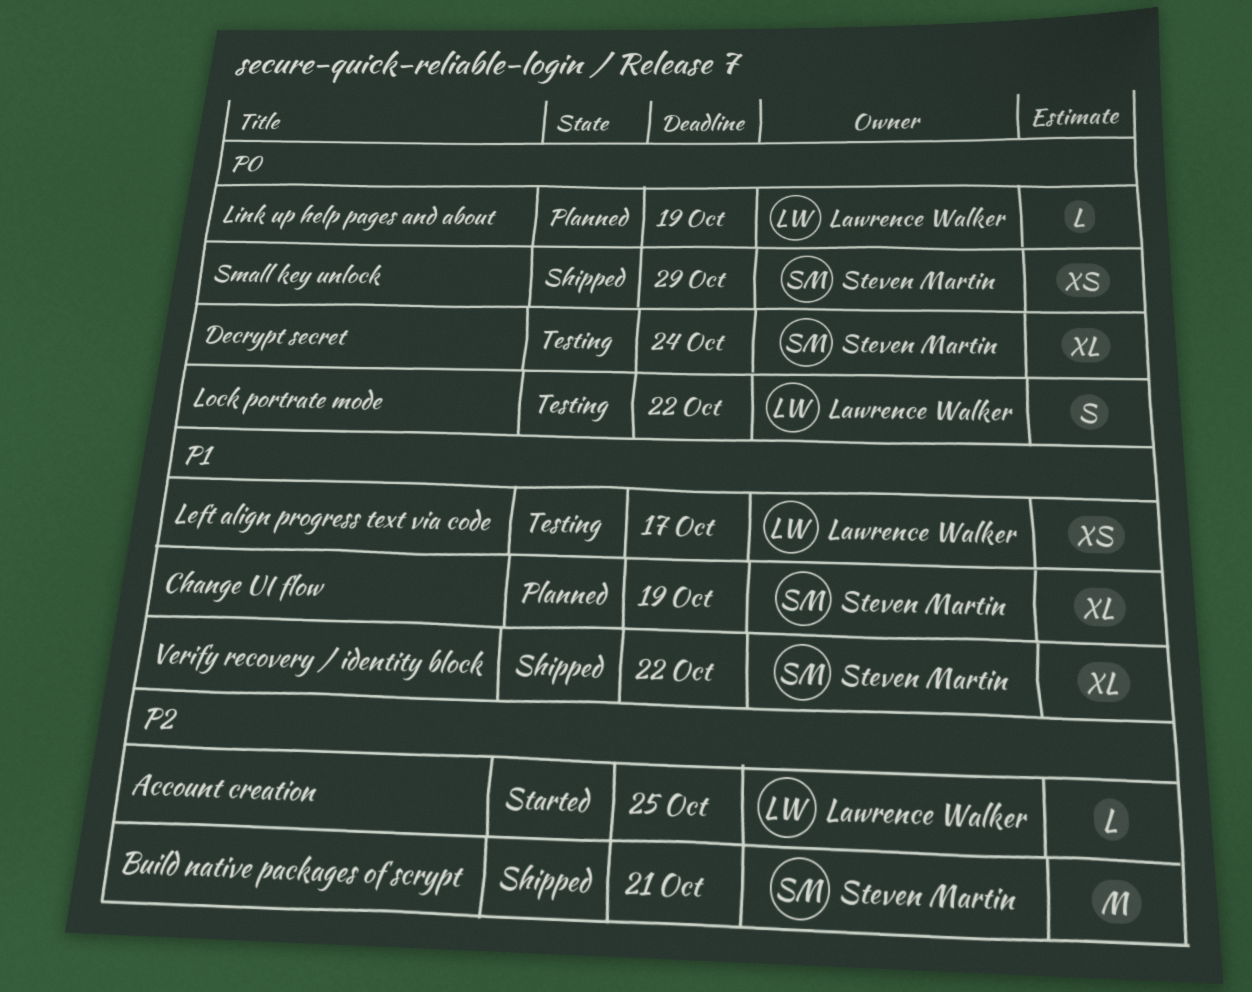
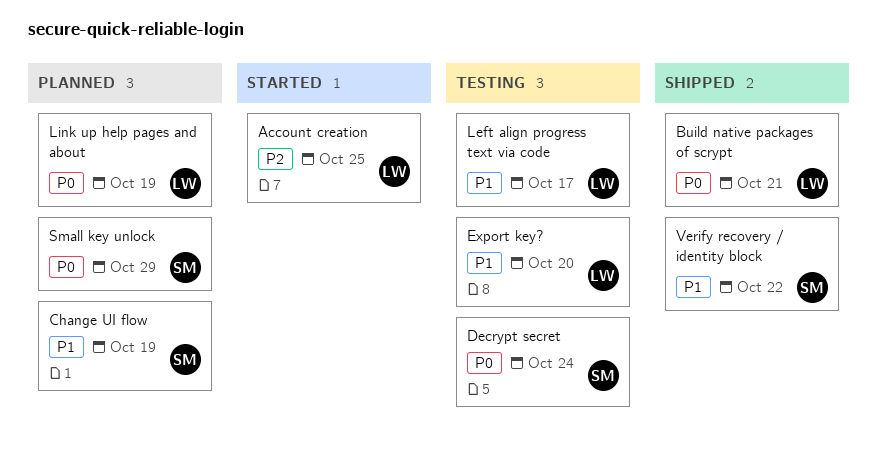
Build native packages of scrypt, owner: Steven Martin -> Lawrence Walker
Build native packages of scrypt, priority: P2 -> P0
Export key?: none -> present
Lock portrate mode: present -> none
Small key unlock, status: Shipped -> Planned

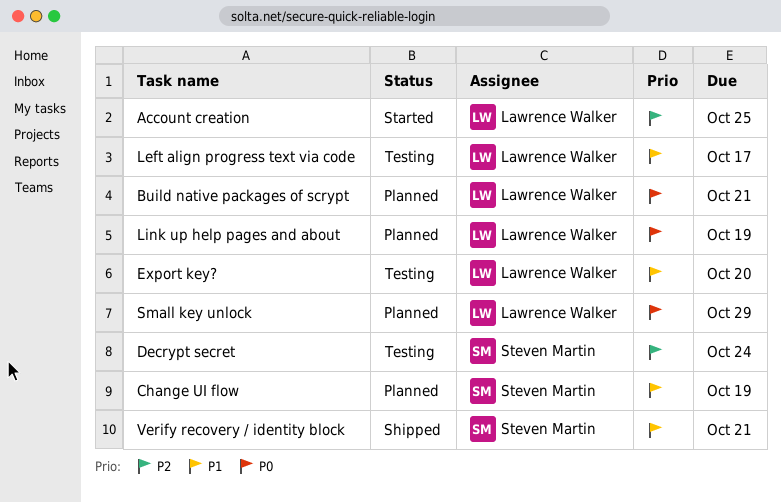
Build native packages of scrypt, status: Shipped -> Planned
Decrypt secret, priority: P0 -> P2
Small key unlock, owner: Steven Martin -> Lawrence Walker
Verify recovery / identity block, due: Oct 22 -> Oct 21

